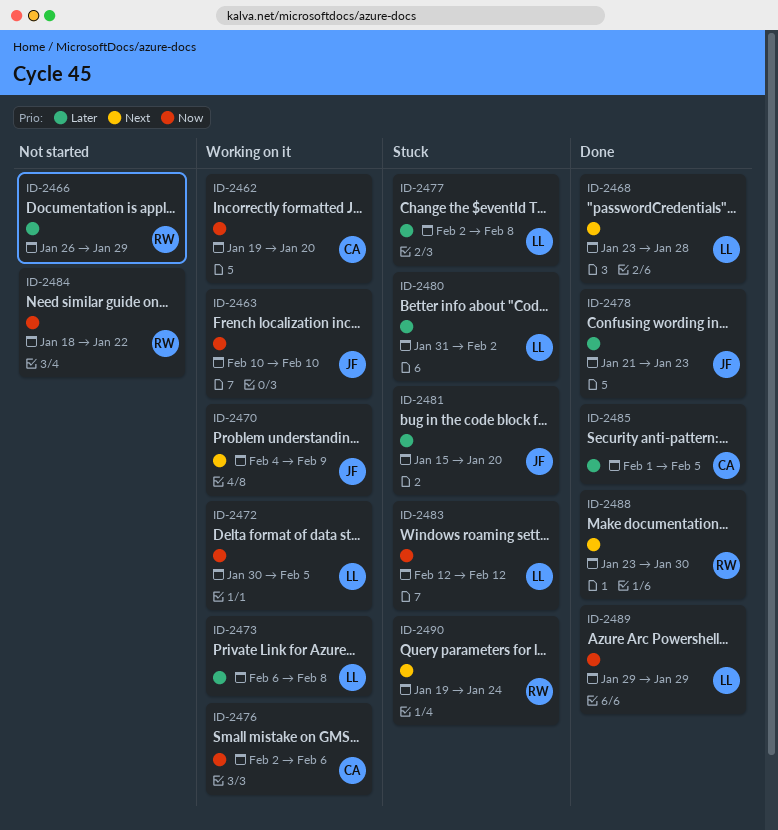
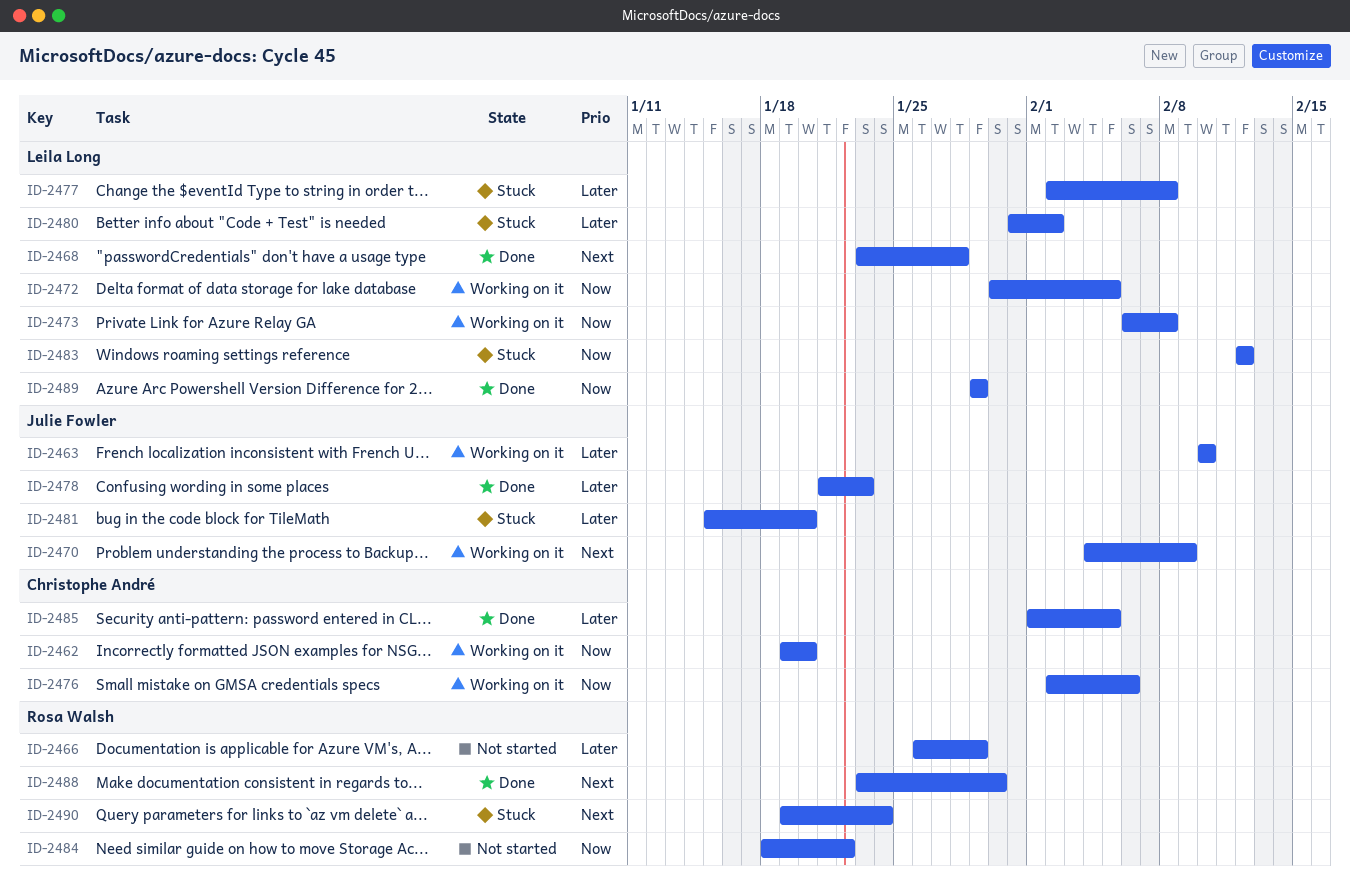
ID-2463, priority: Now -> Later
ID-2473, priority: Later -> Now

